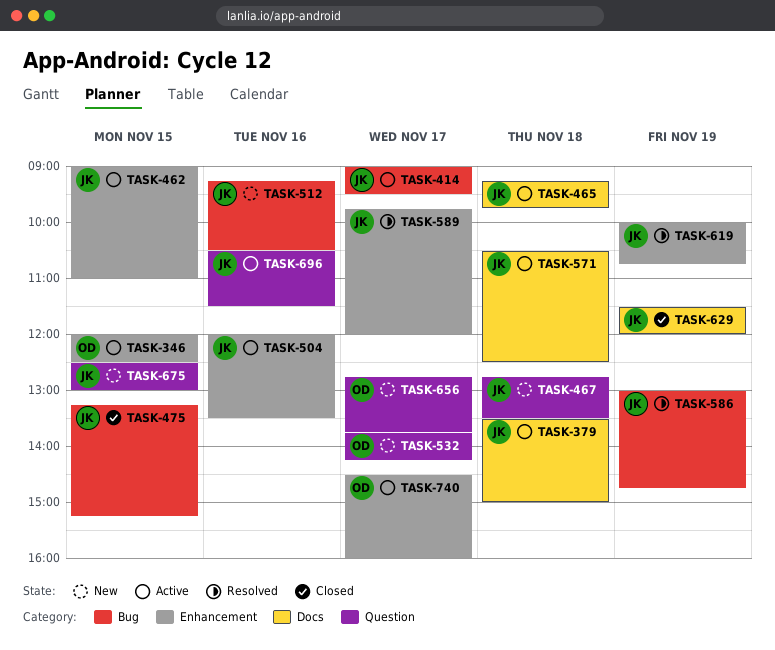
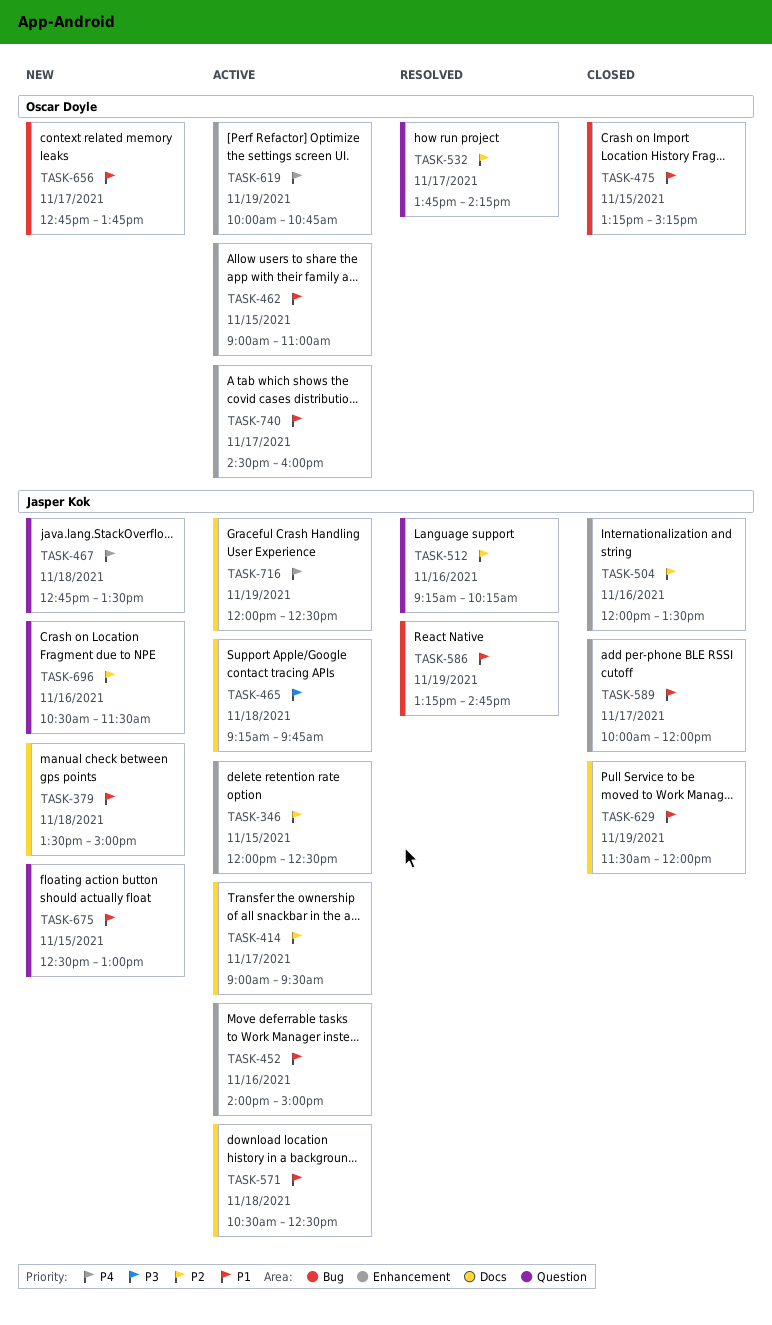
TASK-346, owner: Oscar Doyle -> Jasper Kok
TASK-379, status: Active -> New
TASK-414, label: Bug -> Docs
TASK-452: none -> present
TASK-462, owner: Jasper Kok -> Oscar Doyle
TASK-475, owner: Jasper Kok -> Oscar Doyle
TASK-504, status: Active -> Closed
TASK-512, status: New -> Resolved
TASK-512, label: Bug -> Question
TASK-512, ends: 10:30 -> 10:15
TASK-532, status: New -> Resolved
TASK-586, begins: 13:00 -> 13:15
TASK-589, status: Resolved -> Closed
TASK-589, begins: 09:45 -> 10:00
TASK-619, status: Resolved -> Active
TASK-619, owner: Jasper Kok -> Oscar Doyle
TASK-656, label: Question -> Bug
TASK-696, status: Active -> New
TASK-716: none -> present

